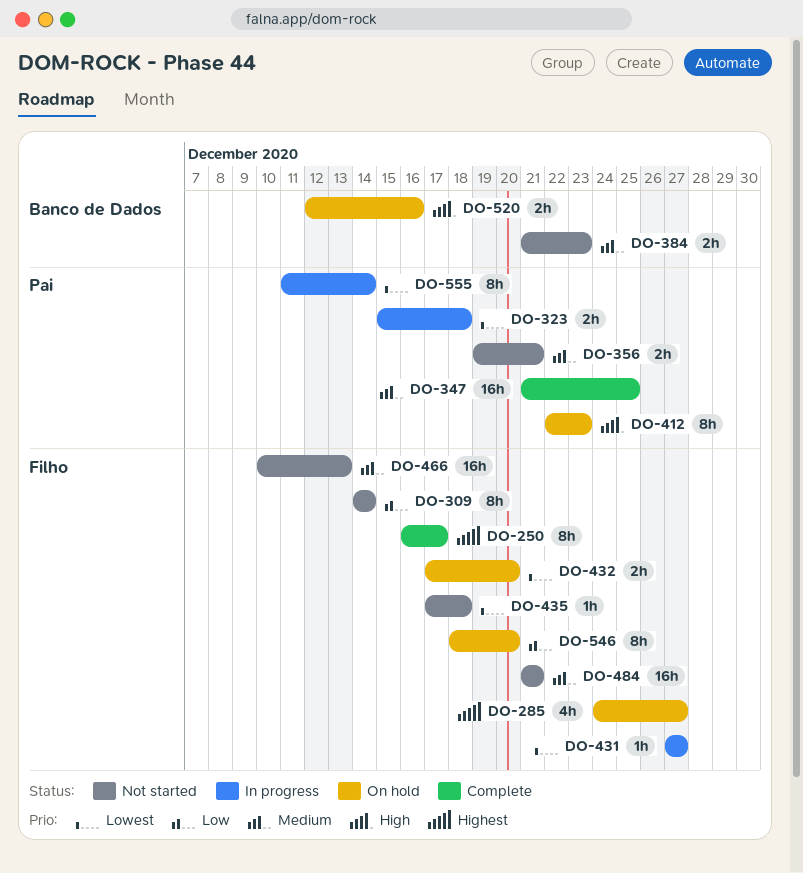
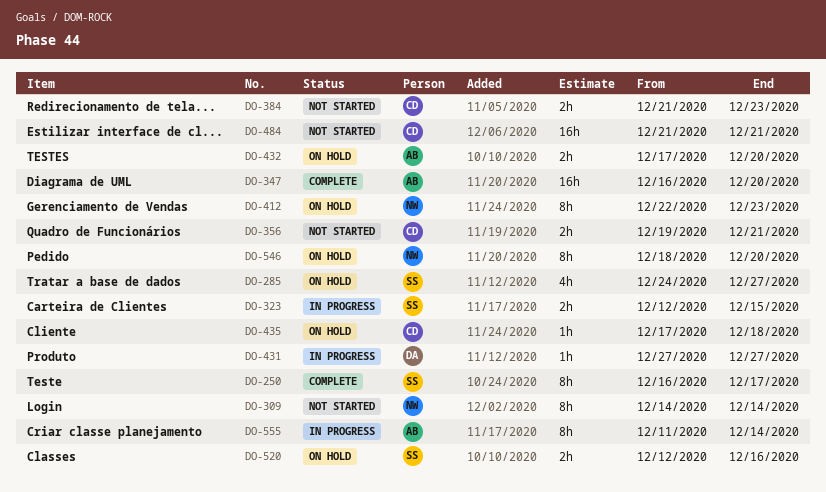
DO-323, start: Dec 15 -> Dec 12
DO-323, due: Dec 18 -> Dec 15
DO-347, start: Dec 21 -> Dec 16
DO-347, due: Dec 25 -> Dec 20
DO-435, status: Not started -> On hold
DO-466: present -> none

